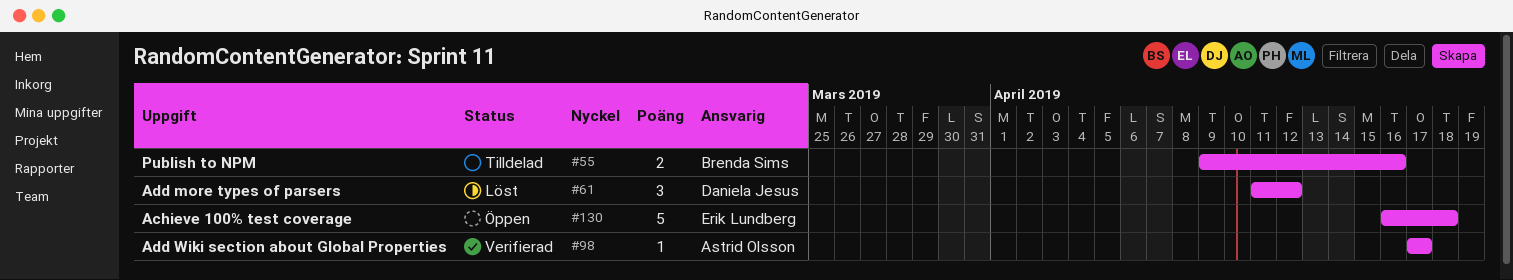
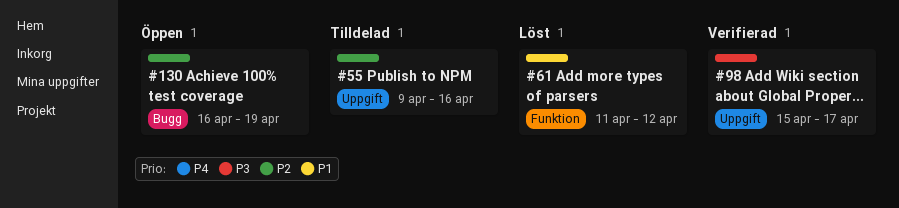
#98, start: Apr 17 -> Apr 15
#130, due: Apr 18 -> Apr 19

